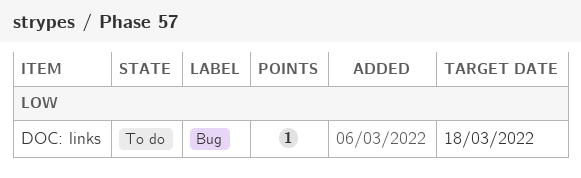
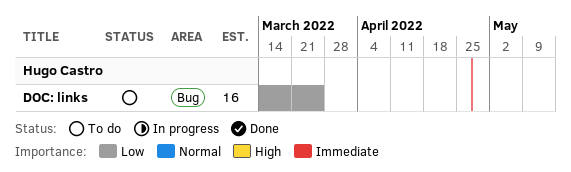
DOC: links, estimate: 1 -> 16
DOC: links, due: Mar 18 -> Mar 25

